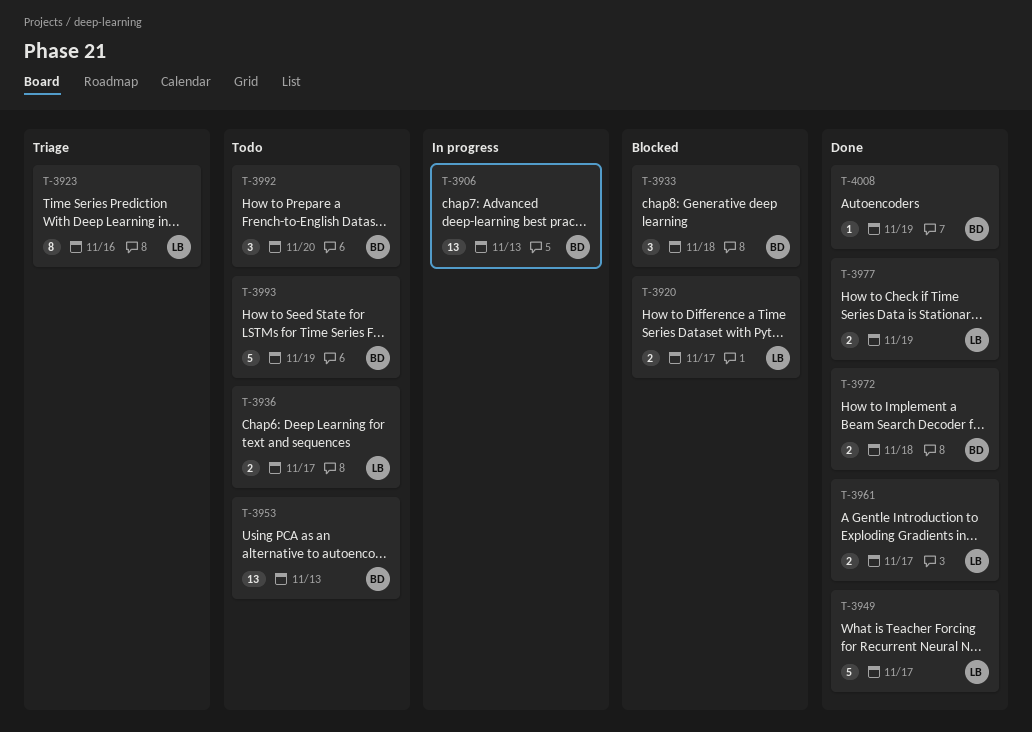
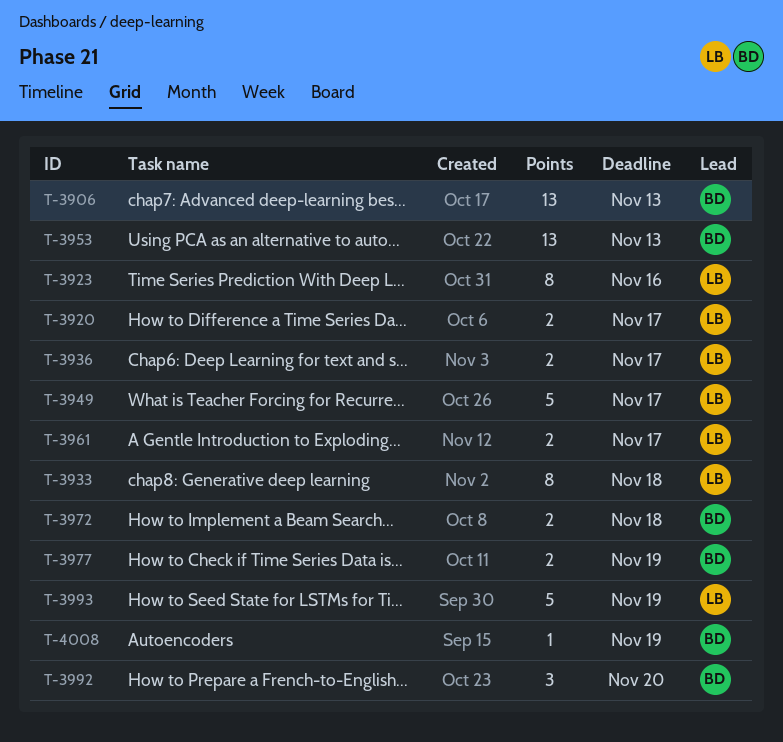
T-3933, owner: BD -> LB
T-3933, estimate: 3 -> 8
T-3977, owner: LB -> BD
T-3993, owner: BD -> LB

